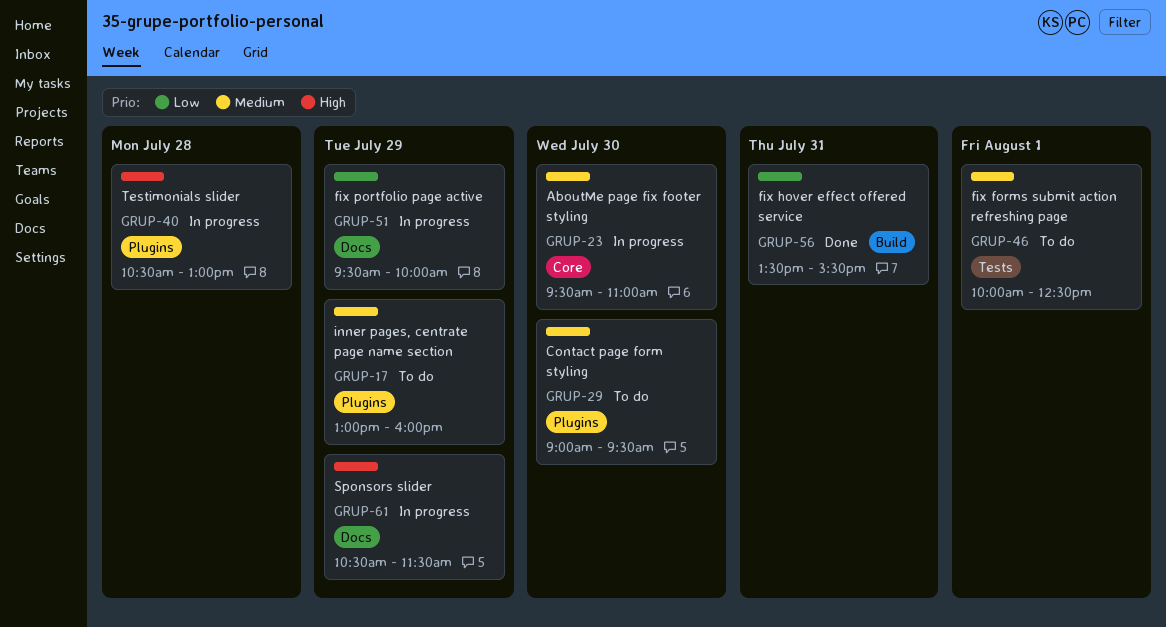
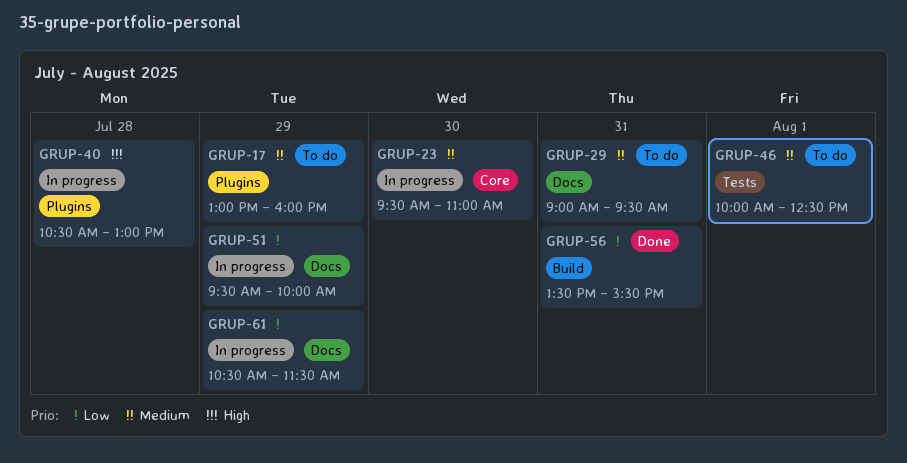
GRUP-29, label: Plugins -> Docs
GRUP-29, day: Jul 30 -> Jul 31
GRUP-61, priority: High -> Low

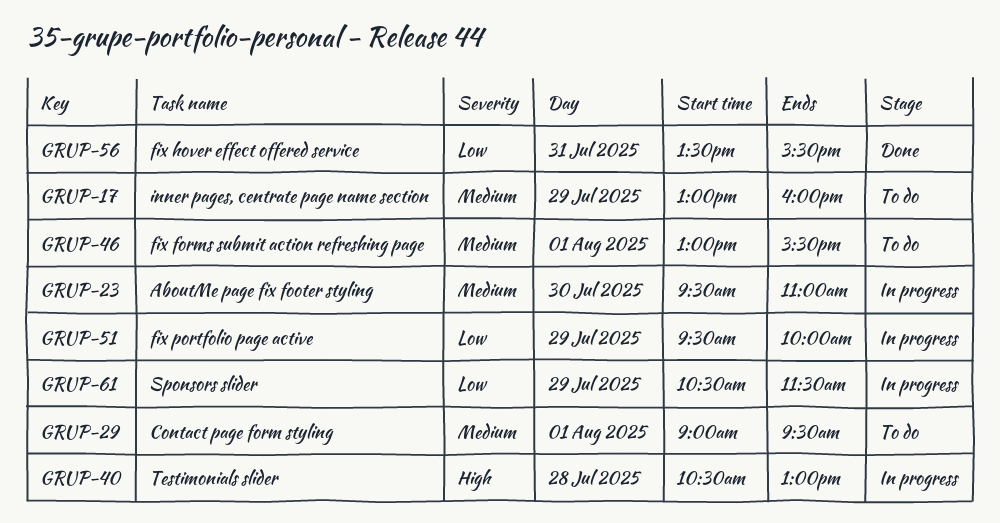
GRUP-29, day: Jul 31 -> Aug 1
GRUP-46, begins: 10:00 -> 13:00
GRUP-46, ends: 12:30 -> 15:30

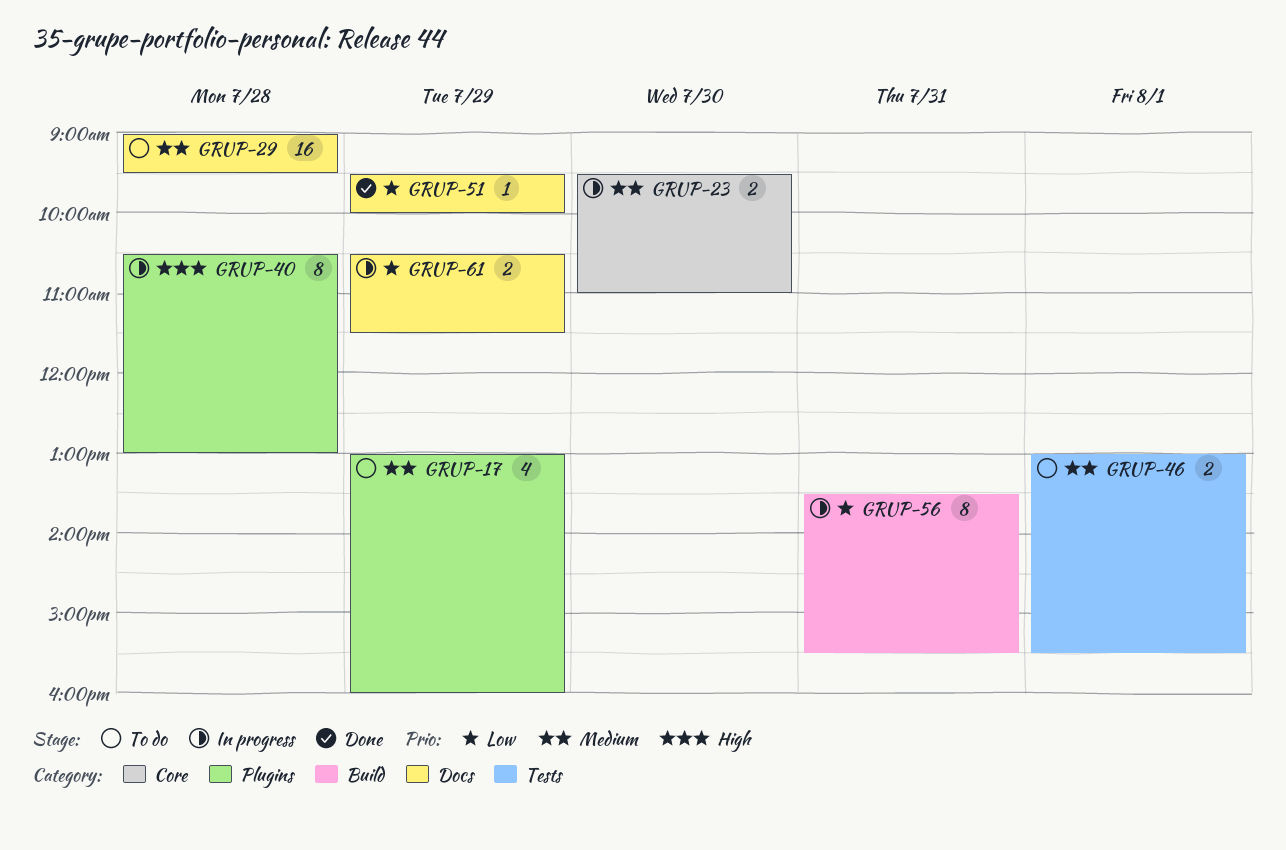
GRUP-29, day: Aug 1 -> Jul 28
GRUP-51, status: In progress -> Done
GRUP-56, status: Done -> In progress

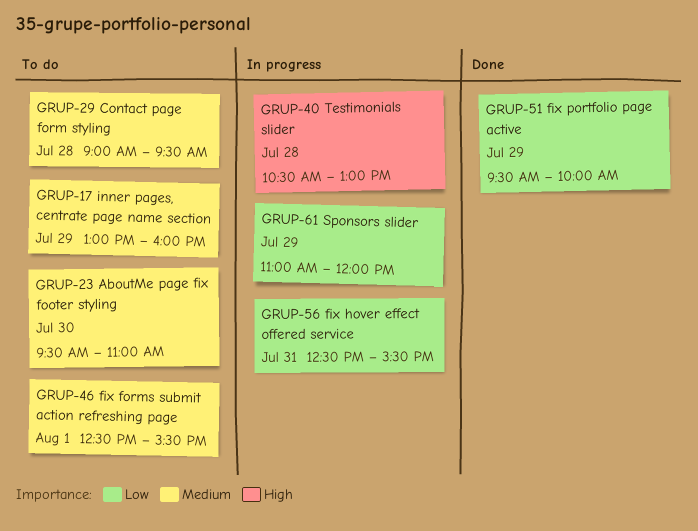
GRUP-23, status: In progress -> To do
GRUP-46, begins: 13:00 -> 12:30
GRUP-56, begins: 13:30 -> 12:30
GRUP-61, begins: 10:30 -> 11:00
GRUP-61, ends: 11:30 -> 12:00

